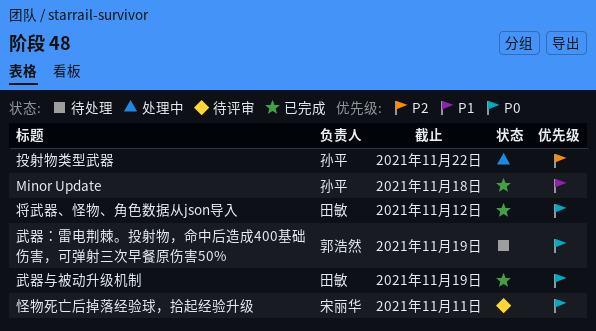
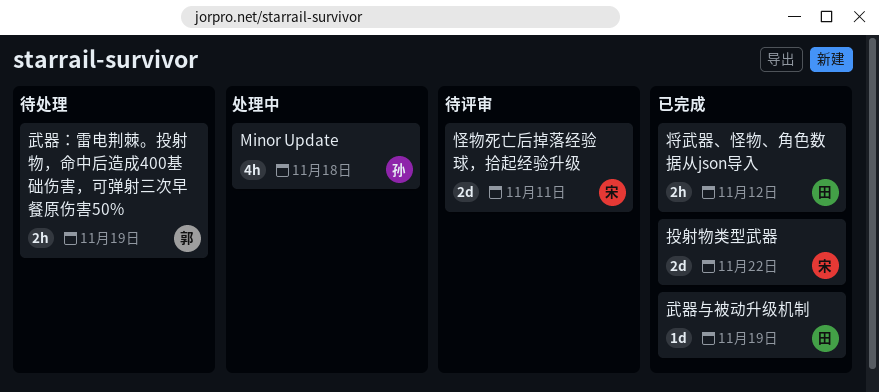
Minor Update, status: 已完成 -> 处理中
投射物类型武器, status: 处理中 -> 已完成
投射物类型武器, owner: 孙平 -> 宋丽华

